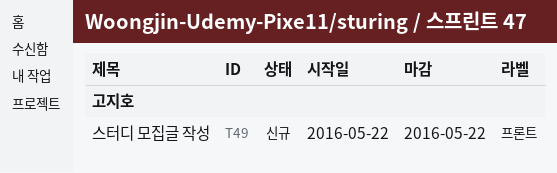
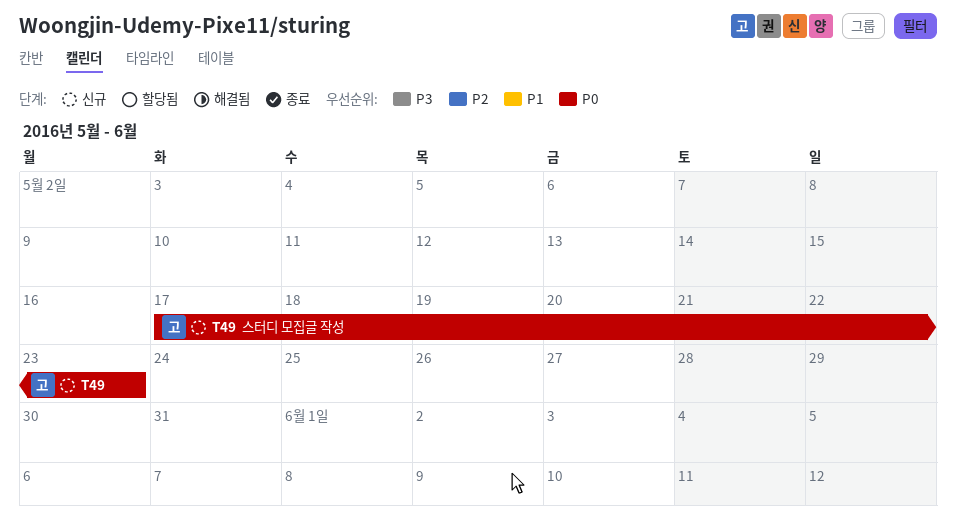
T49, start: May 22 -> May 17
T49, due: May 22 -> May 23

